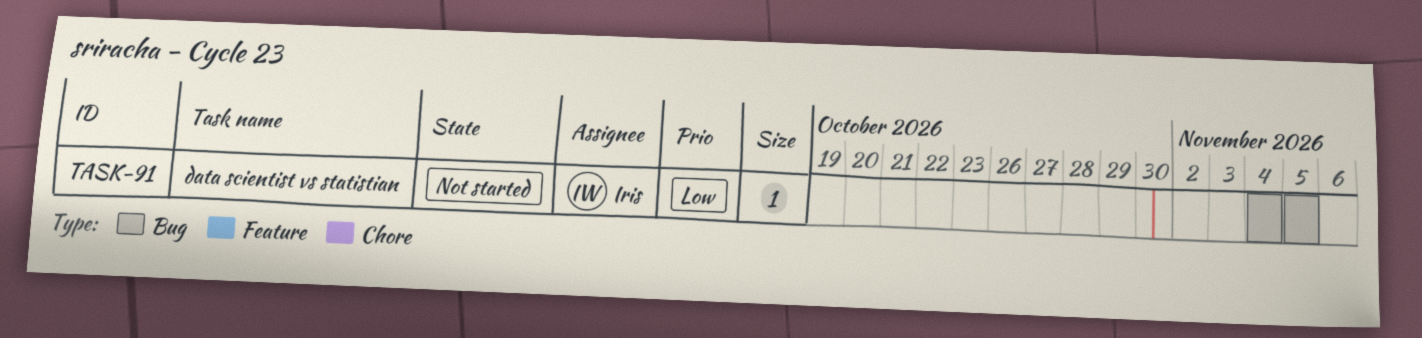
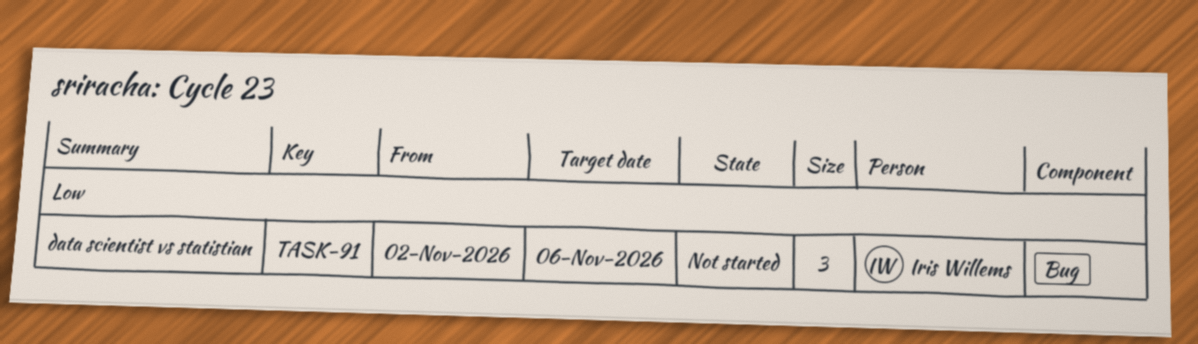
TASK-91, estimate: 1 -> 3
TASK-91, start: Nov 4 -> Nov 2
TASK-91, due: Nov 5 -> Nov 6

